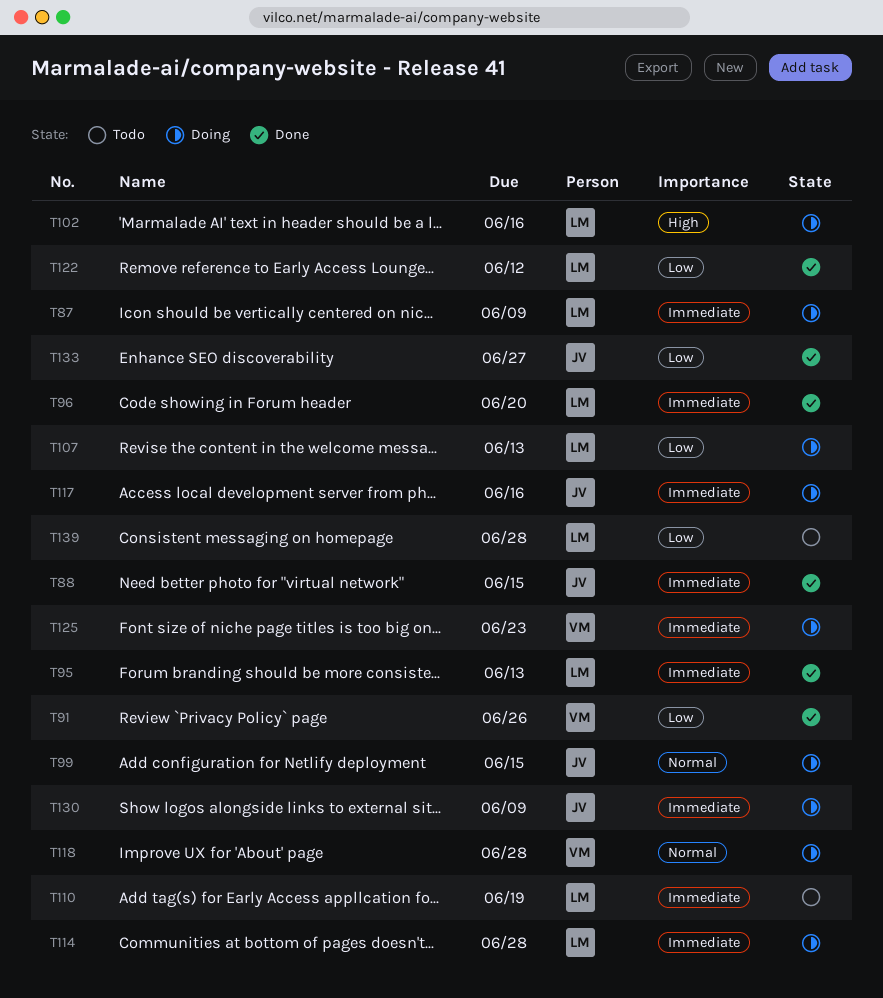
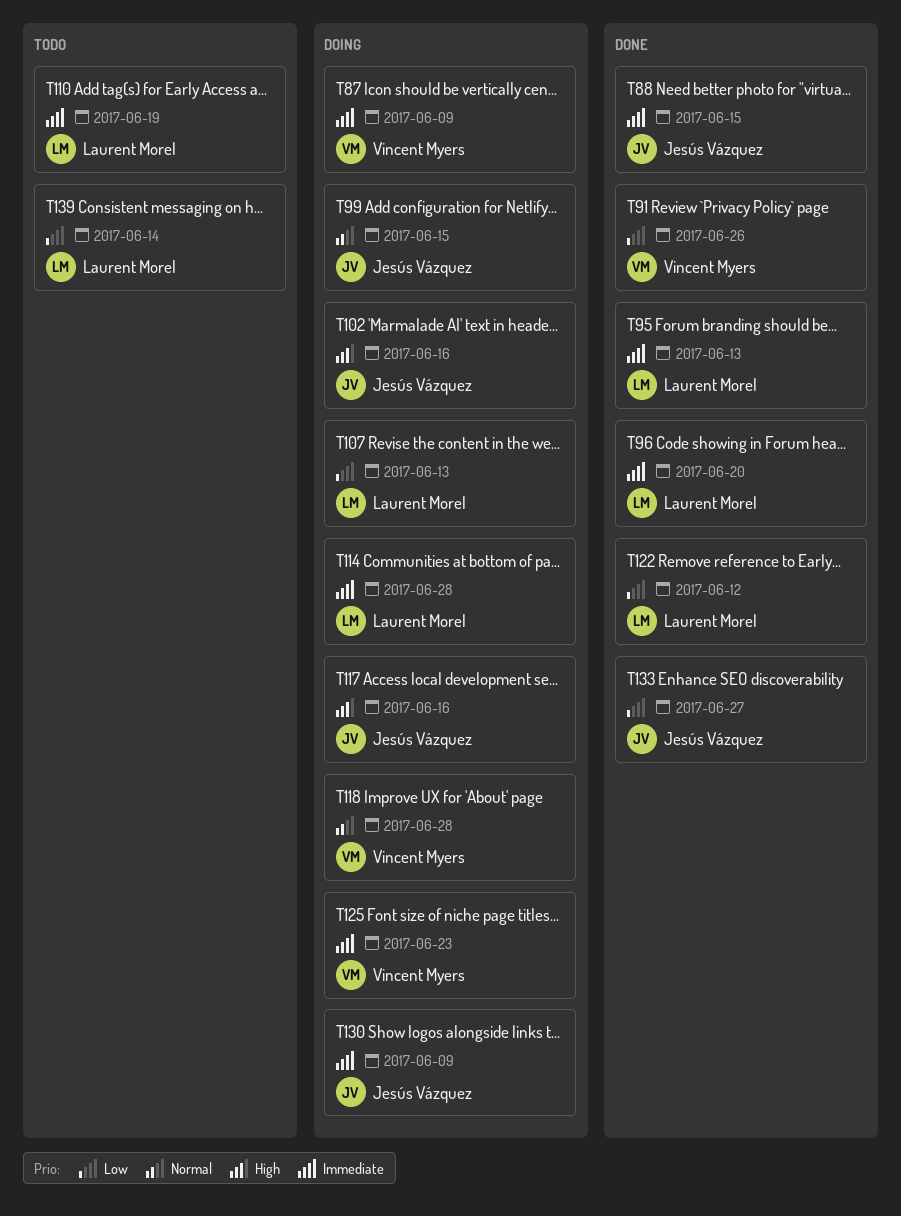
T87, owner: Laurent Morel -> Vincent Myers
T102, owner: Laurent Morel -> Jesús Vázquez
T117, priority: Immediate -> High
T139, due: Jun 28 -> Jun 14

